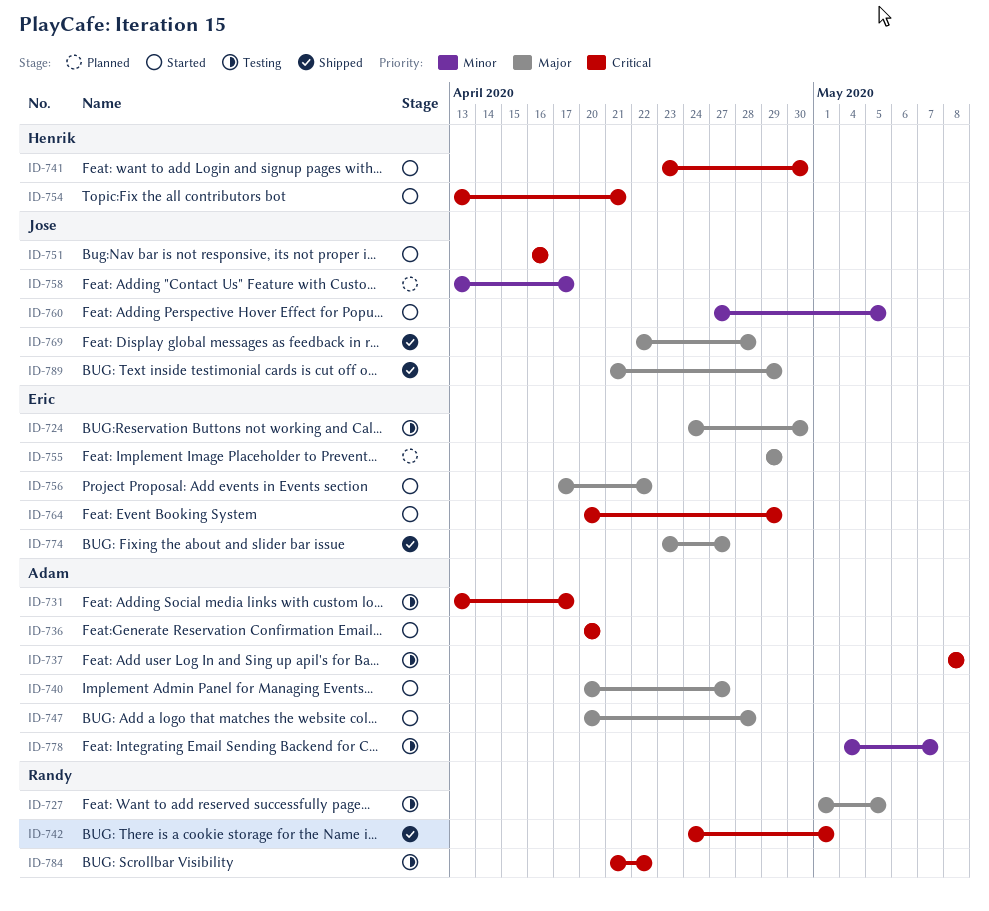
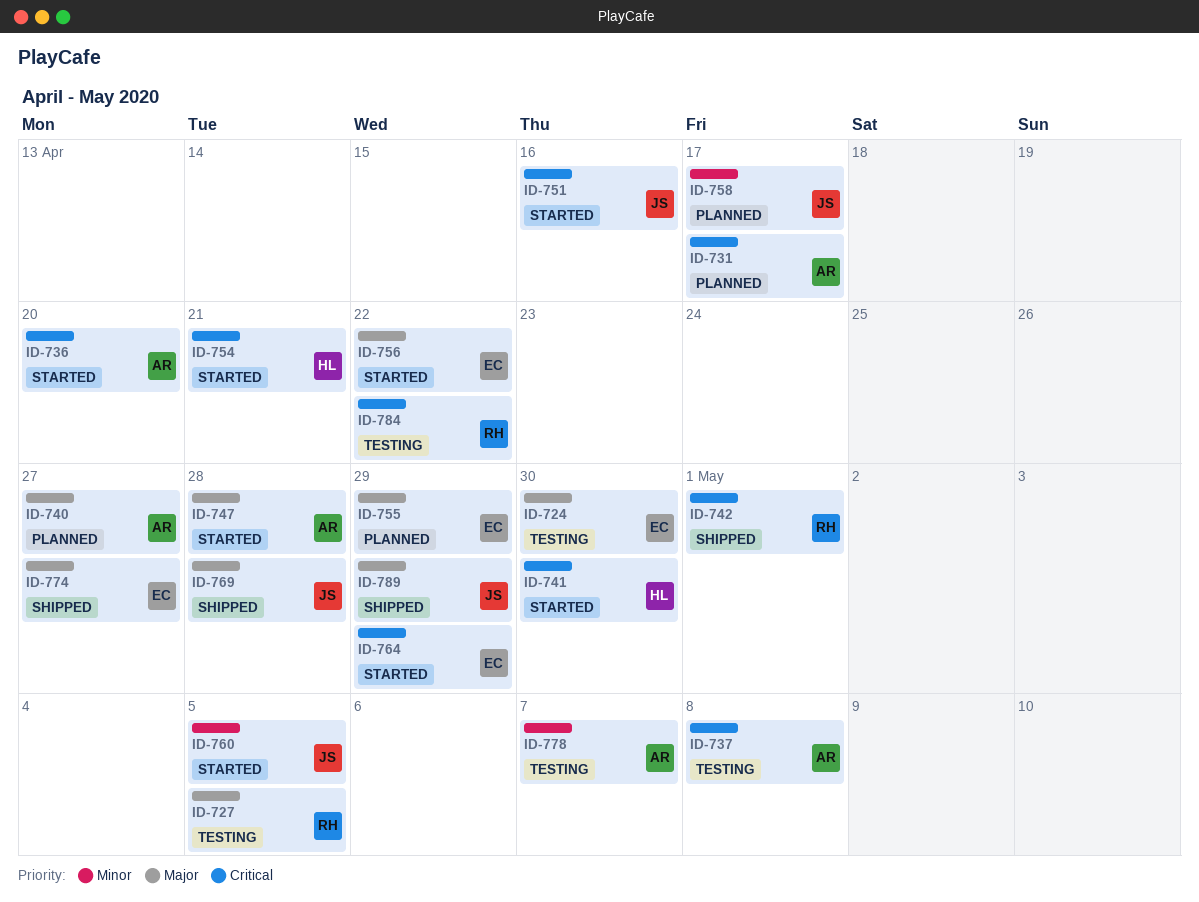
ID-731, status: Testing -> Planned
ID-740, status: Started -> Planned

